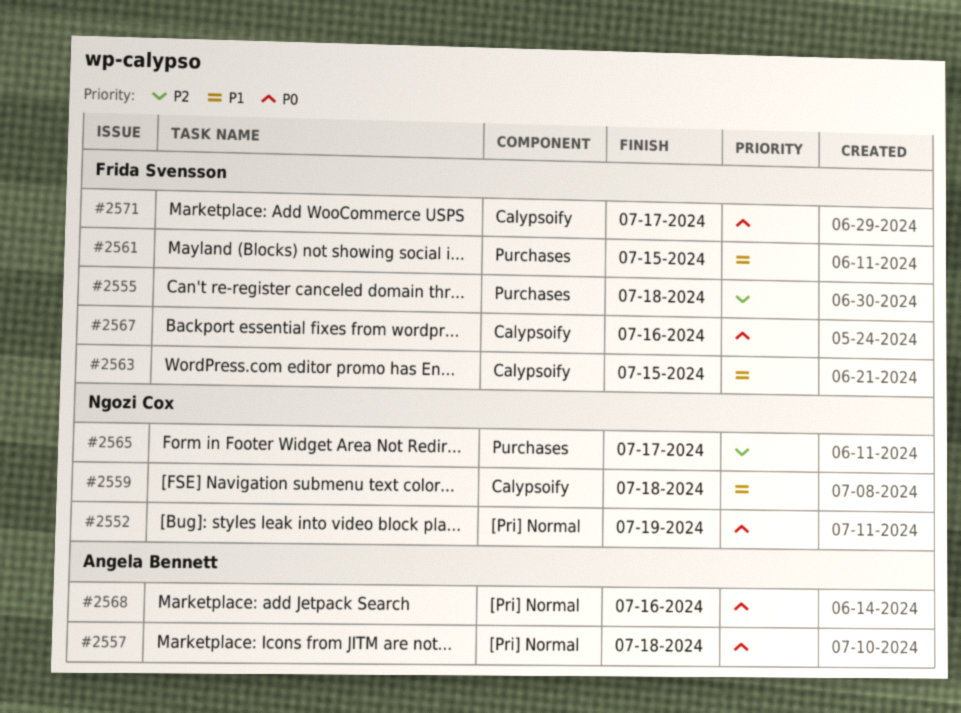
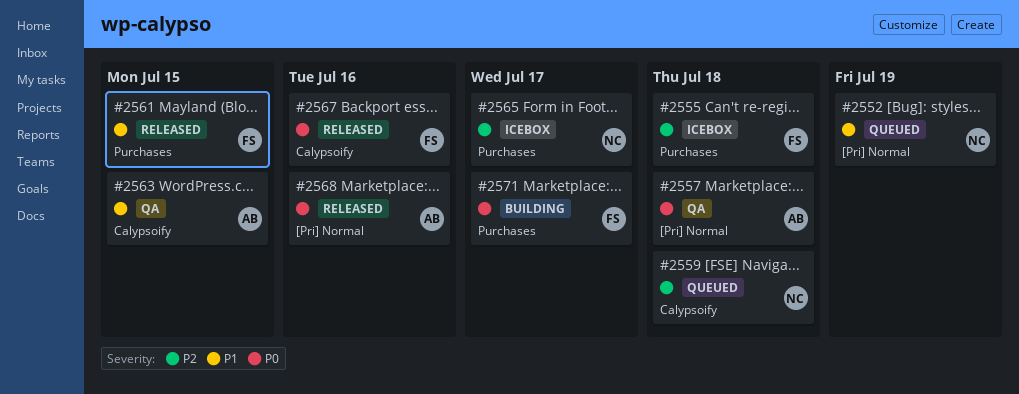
#2552, priority: P0 -> P1
#2559, priority: P1 -> P2
#2563, owner: Frida Svensson -> Angela Bennett
#2571, label: Calypsoify -> Purchases

